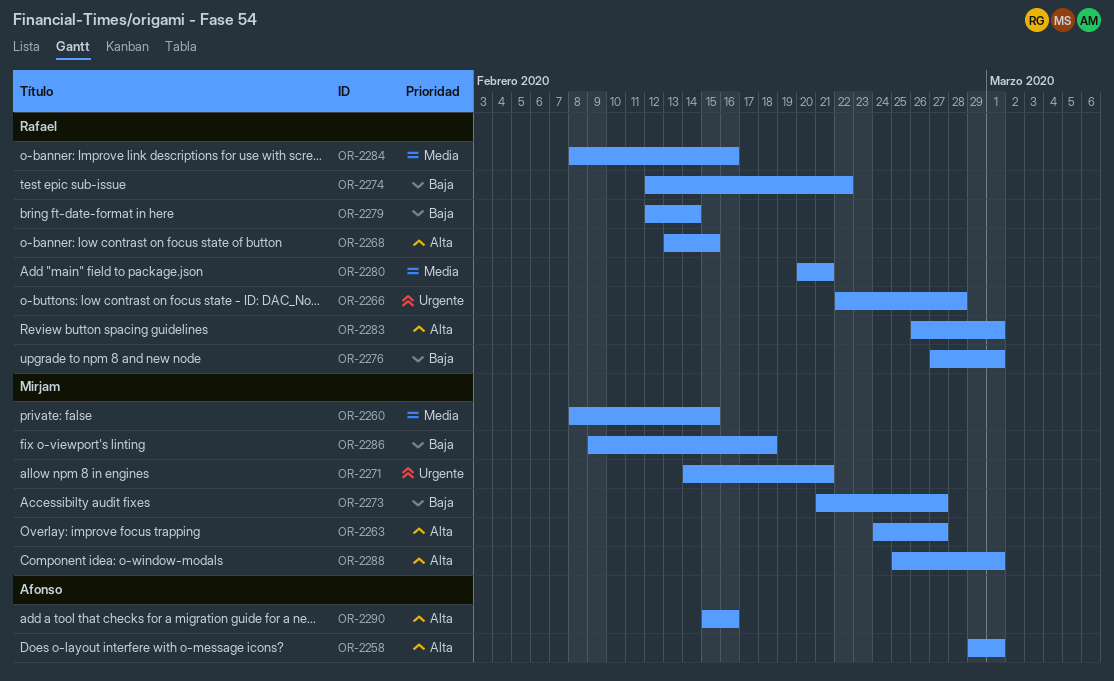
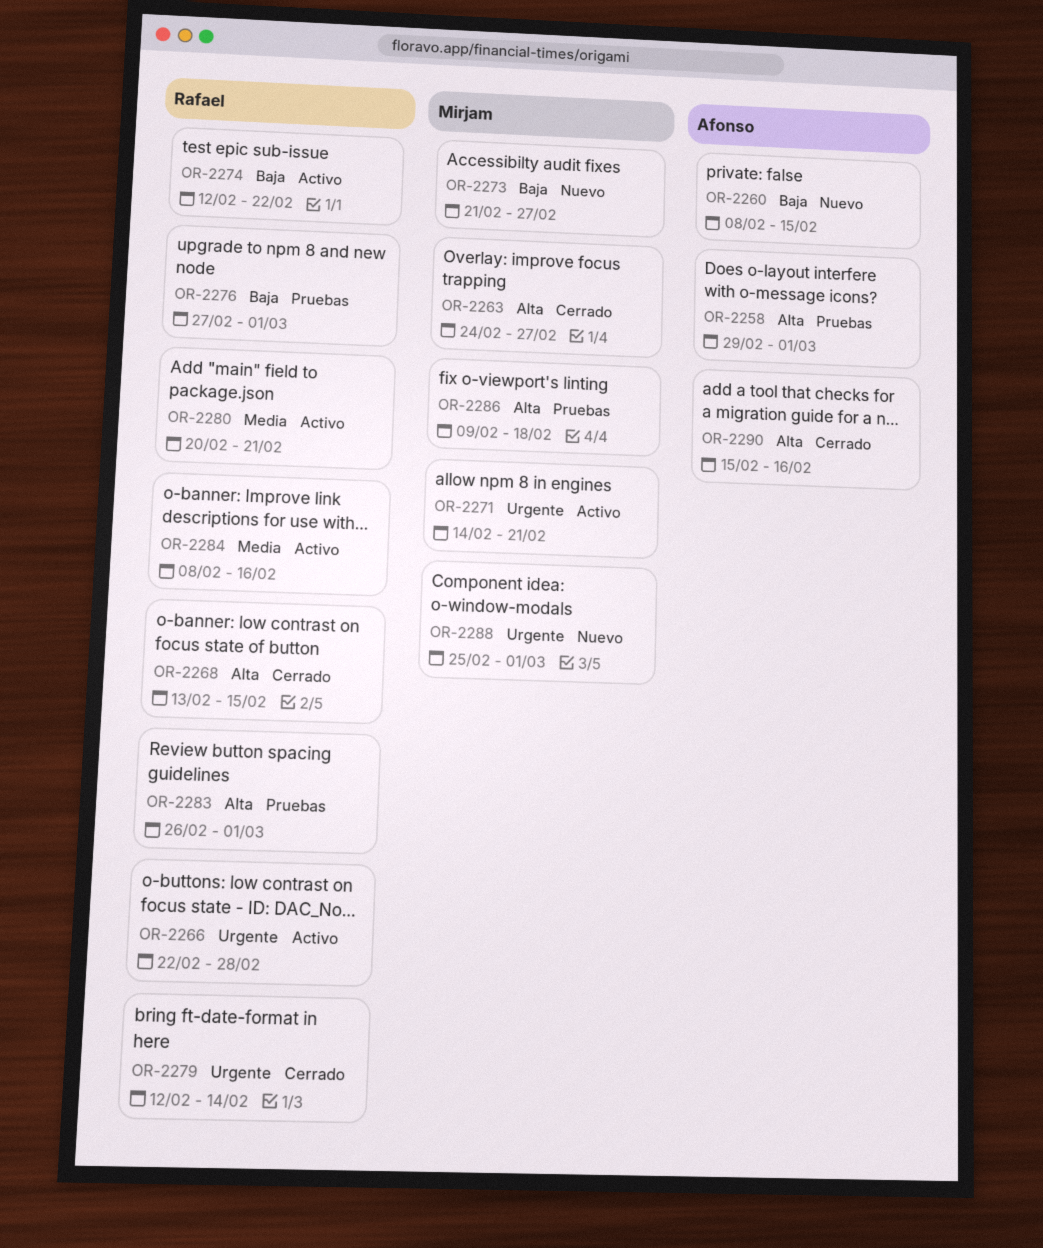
OR-2260, owner: Mirjam -> Afonso
OR-2260, priority: Media -> Baja
OR-2279, priority: Baja -> Urgente
OR-2286, priority: Baja -> Alta
OR-2288, priority: Alta -> Urgente

